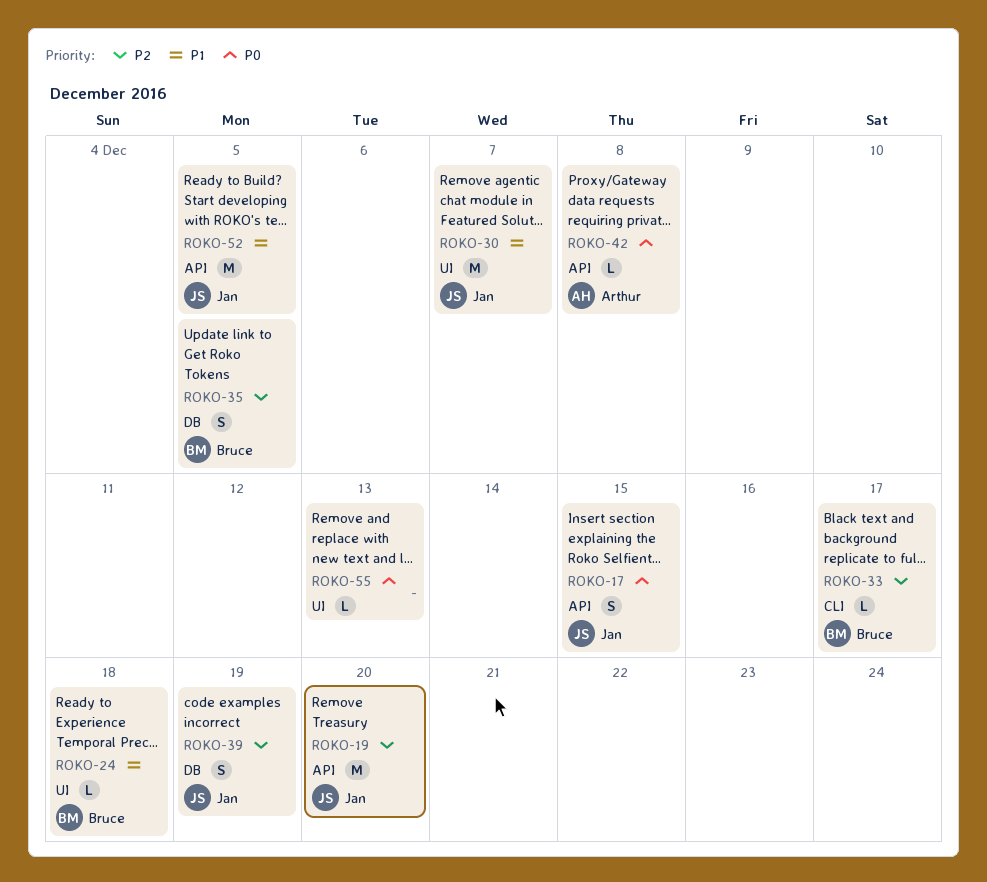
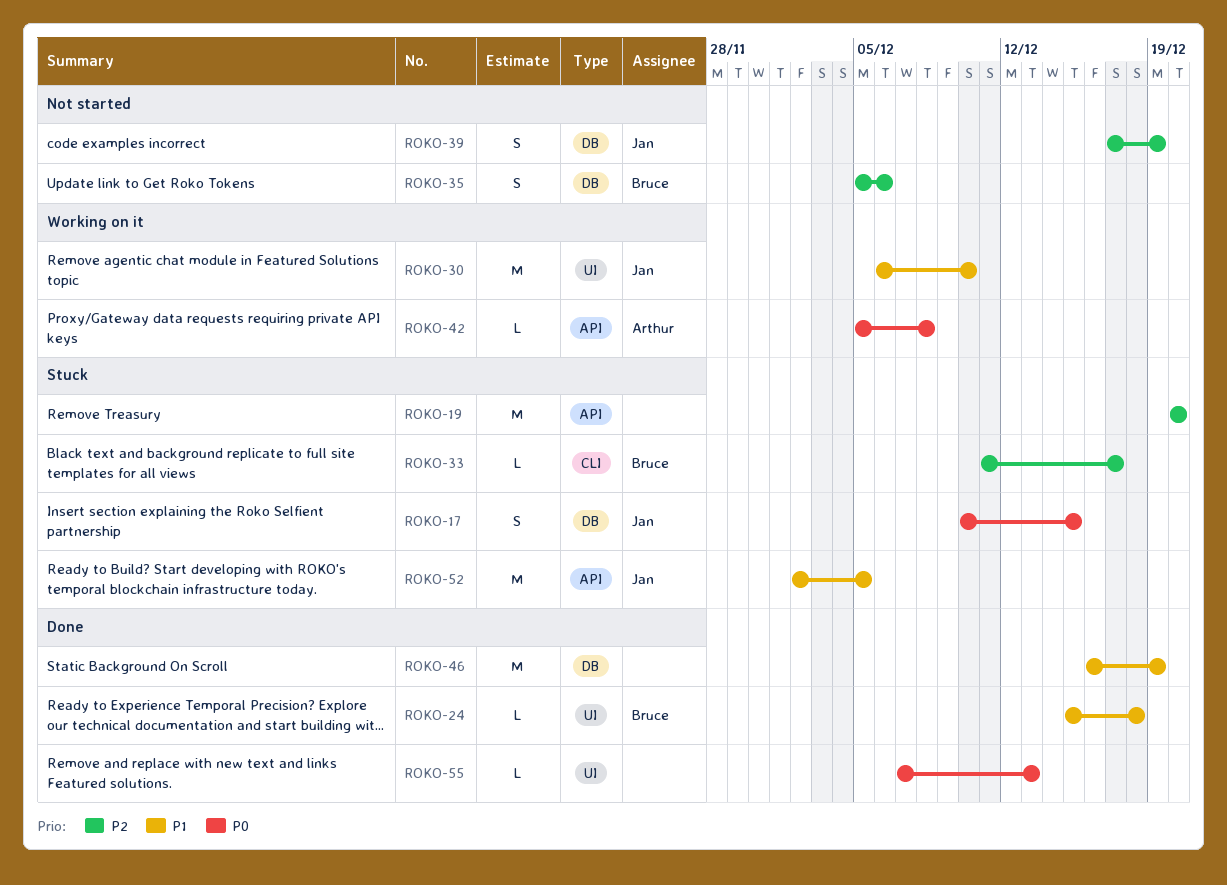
ROKO-17, label: API -> DB
ROKO-19, owner: Jan -> none
ROKO-30, due: Dec 7 -> Dec 10
ROKO-35, due: Dec 5 -> Dec 6
ROKO-46: none -> present

